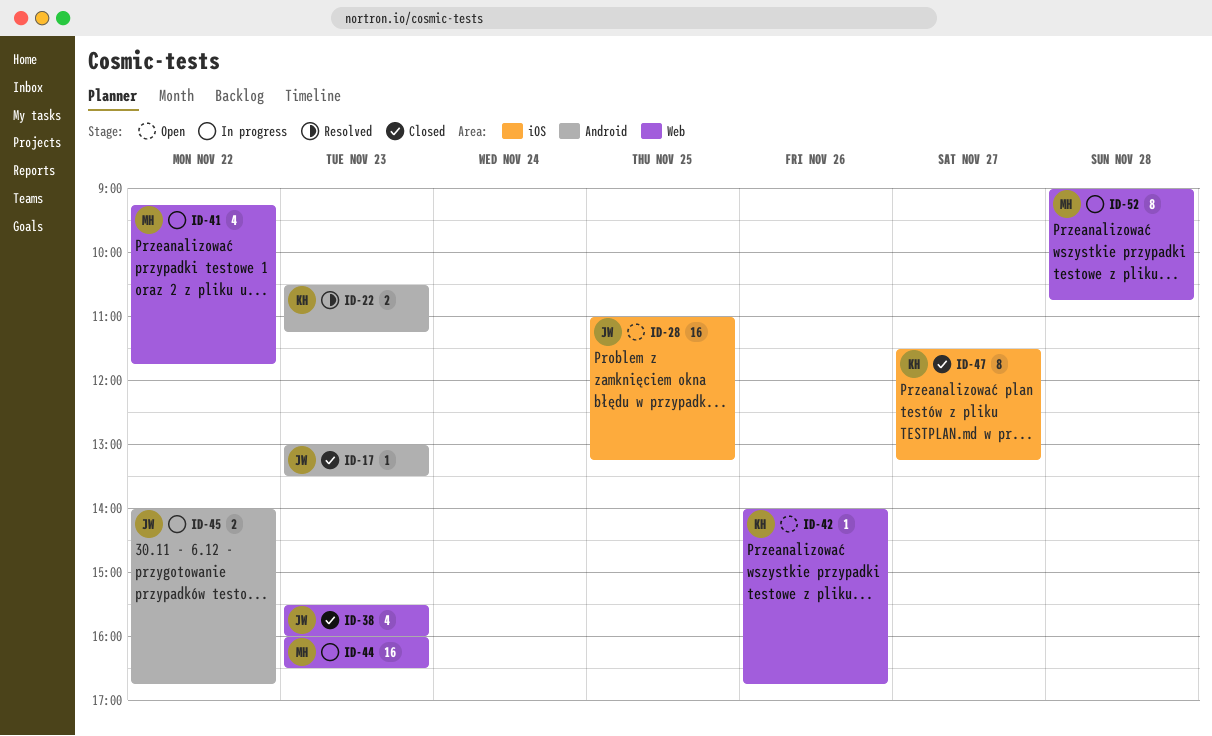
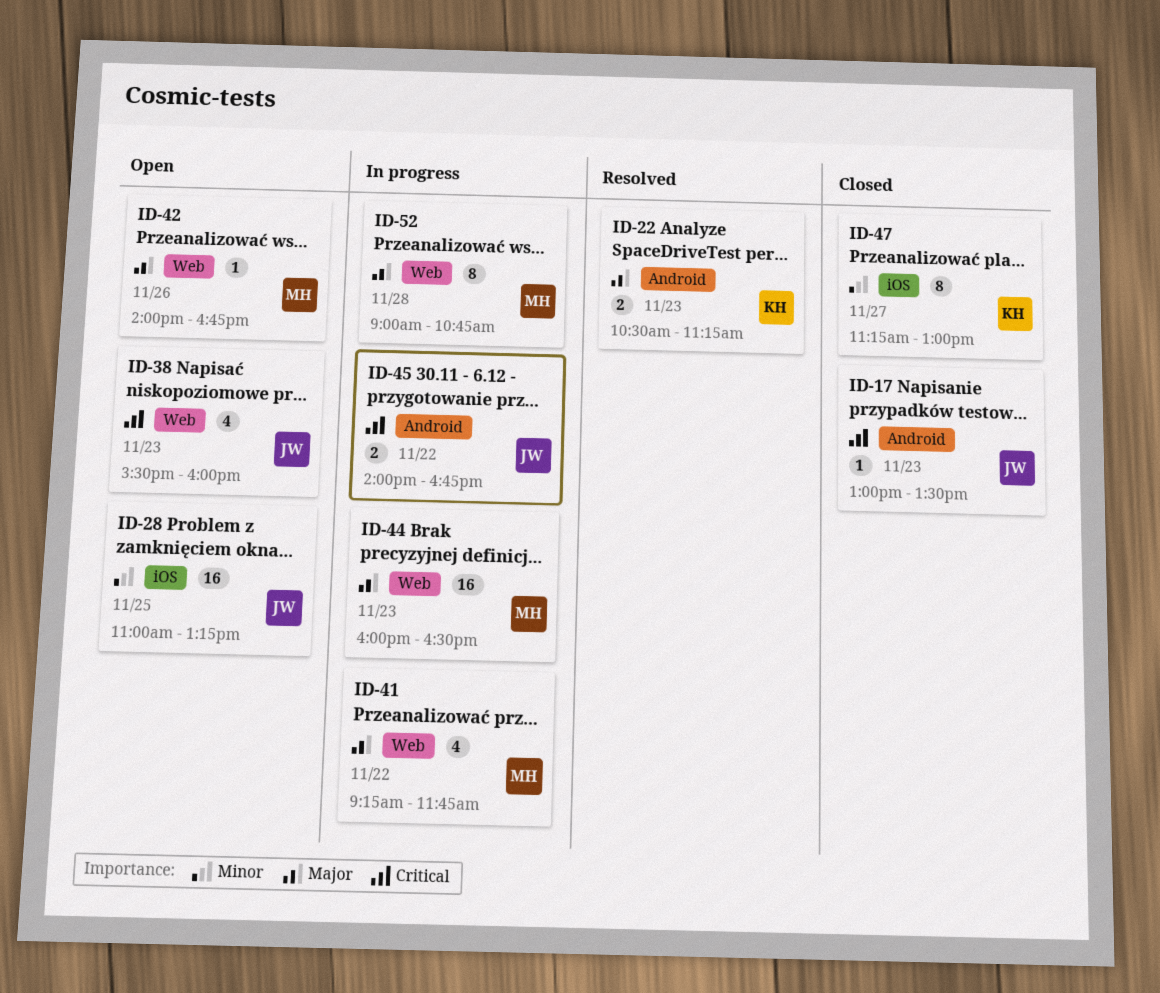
ID-38, status: Closed -> Open
ID-42, owner: KH -> MH
ID-47, begins: 11:30 -> 11:15
ID-47, ends: 13:15 -> 13:00

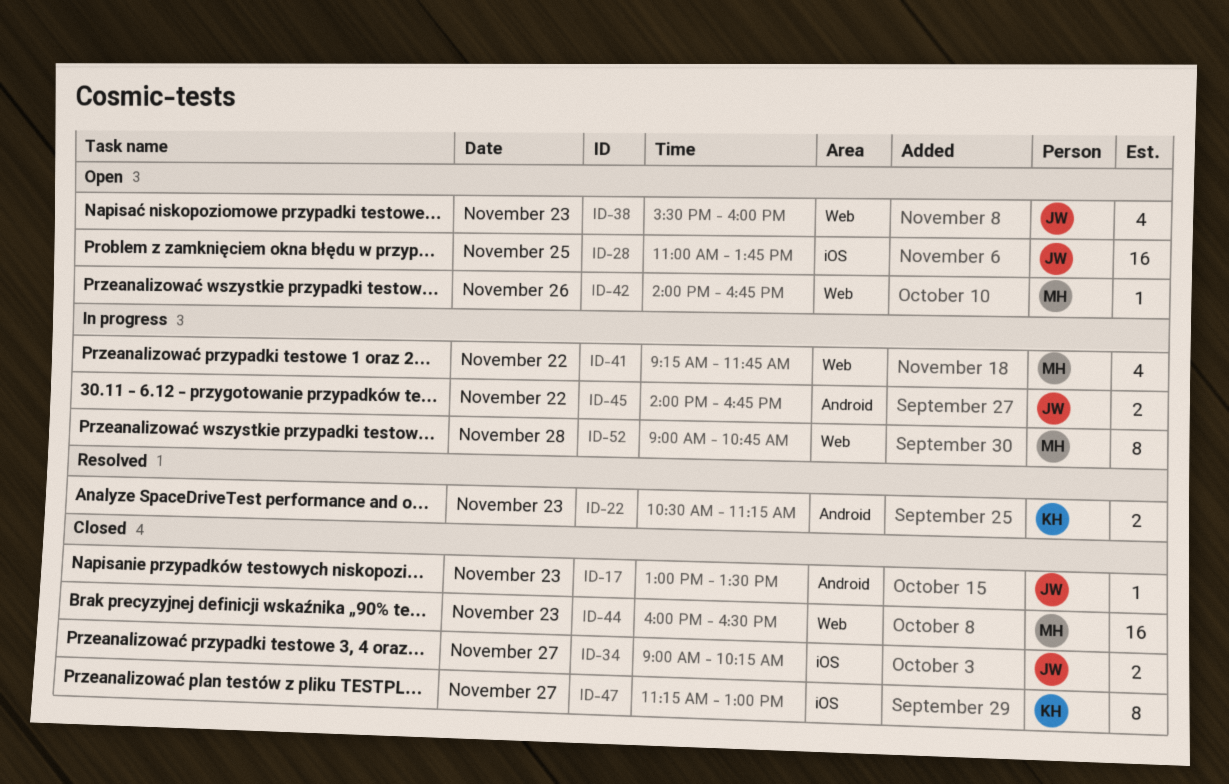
ID-28, ends: 13:15 -> 13:45
ID-34: none -> present
ID-44, status: In progress -> Closed

